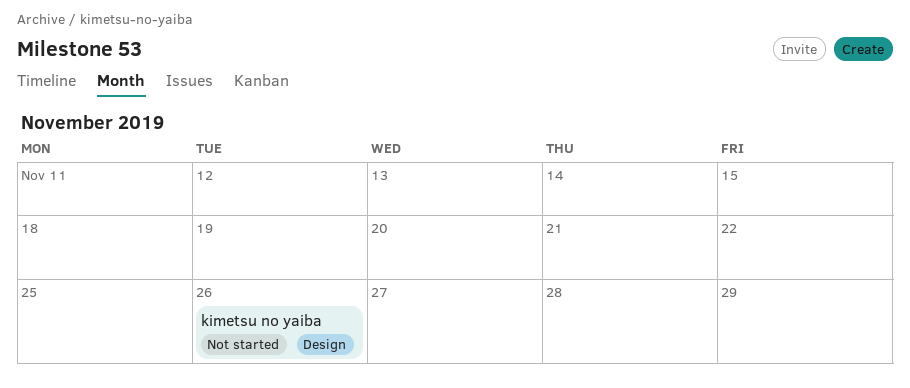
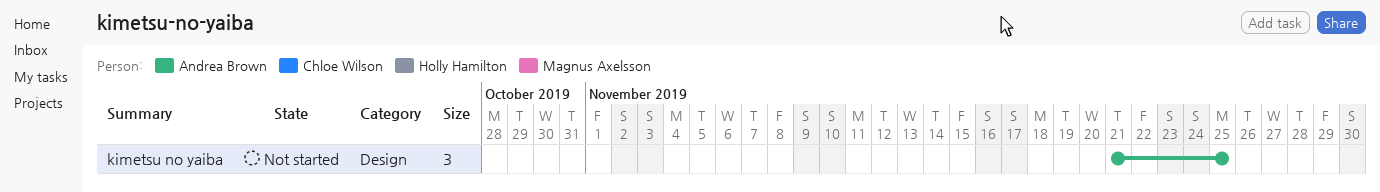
kimetsu no yaiba, due: Nov 26 -> Nov 25

